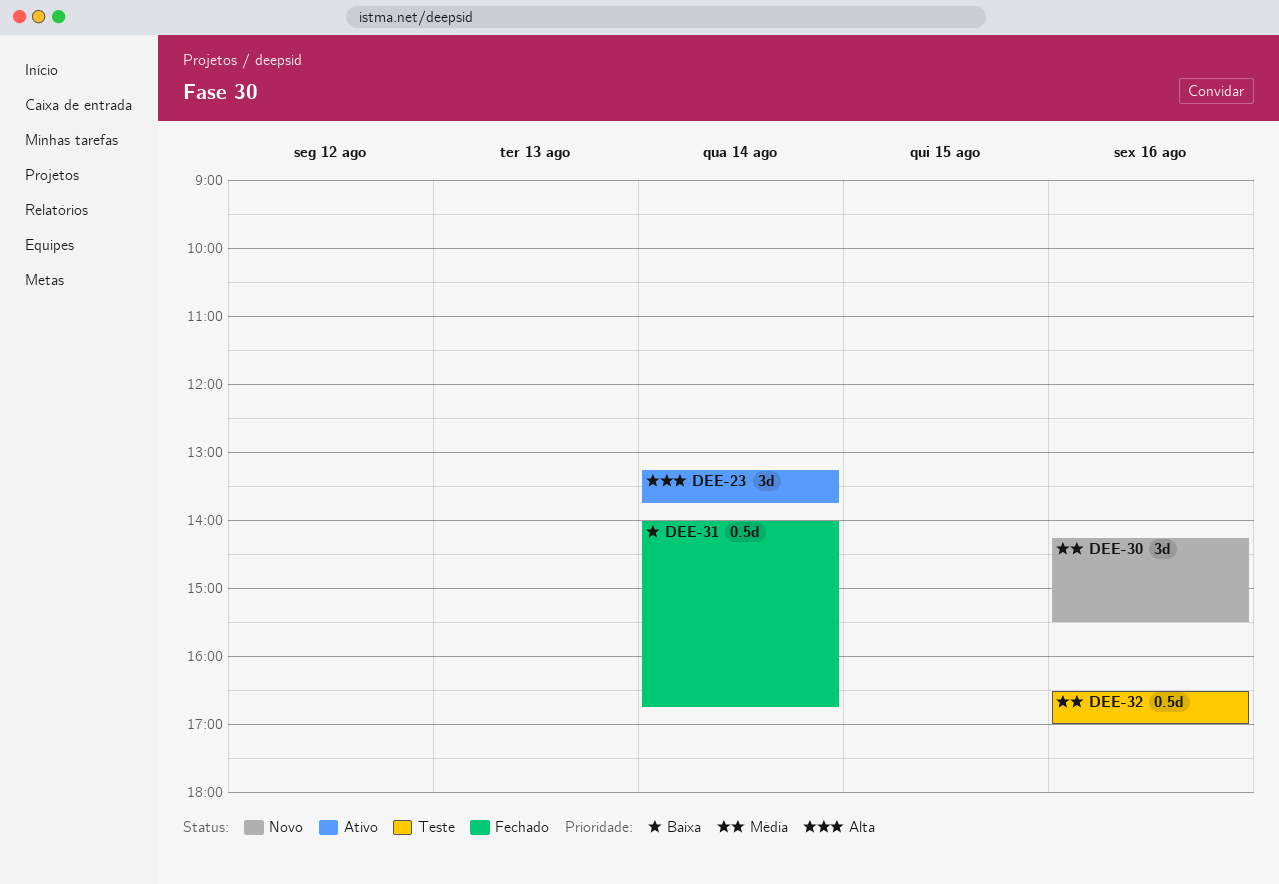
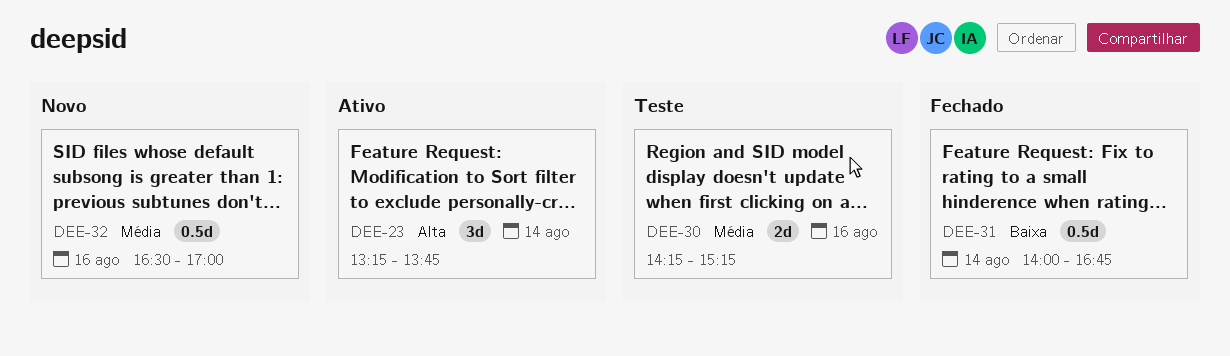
DEE-30, status: Novo -> Teste
DEE-30, estimate: 3d -> 2d
DEE-30, ends: 15:30 -> 15:15
DEE-32, status: Teste -> Novo

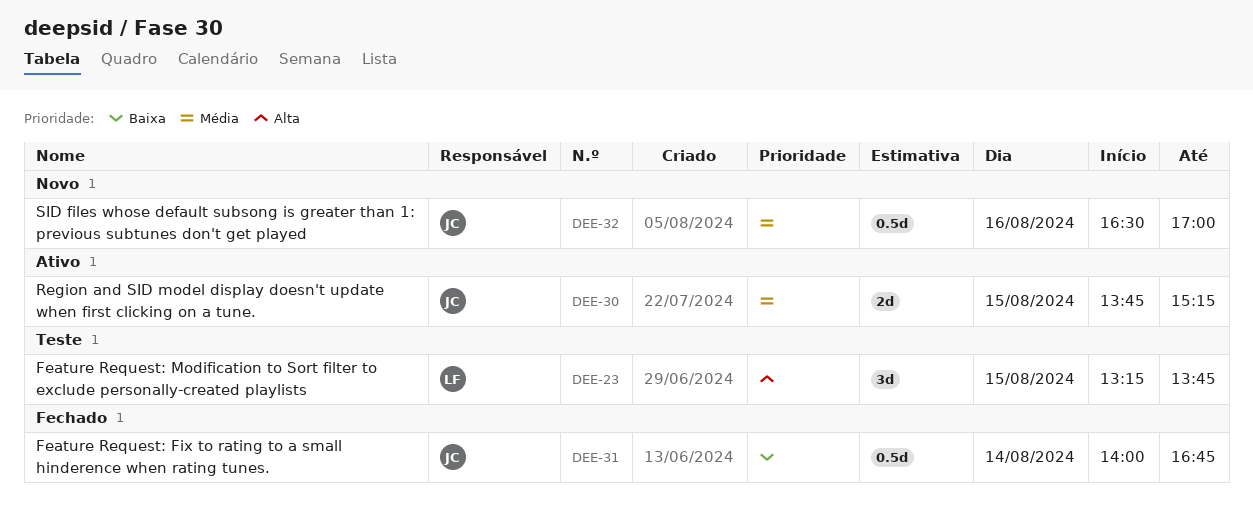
DEE-23, status: Ativo -> Teste
DEE-23, day: Aug 14 -> Aug 15
DEE-30, status: Teste -> Ativo
DEE-30, day: Aug 16 -> Aug 15
DEE-30, begins: 14:15 -> 13:45

